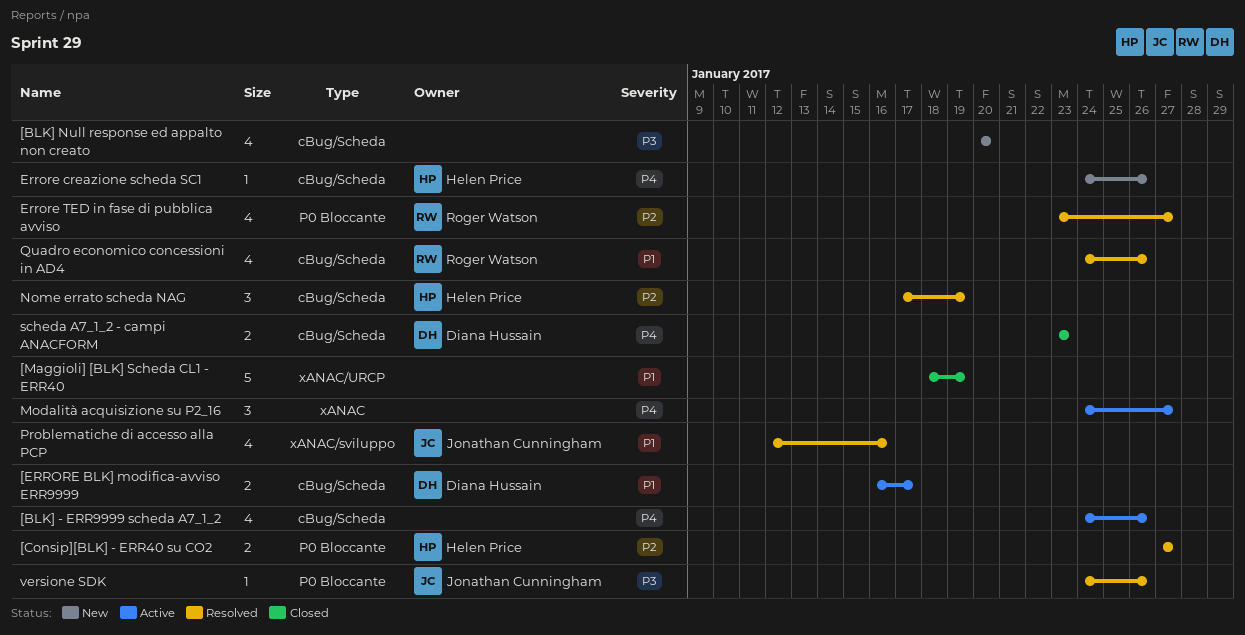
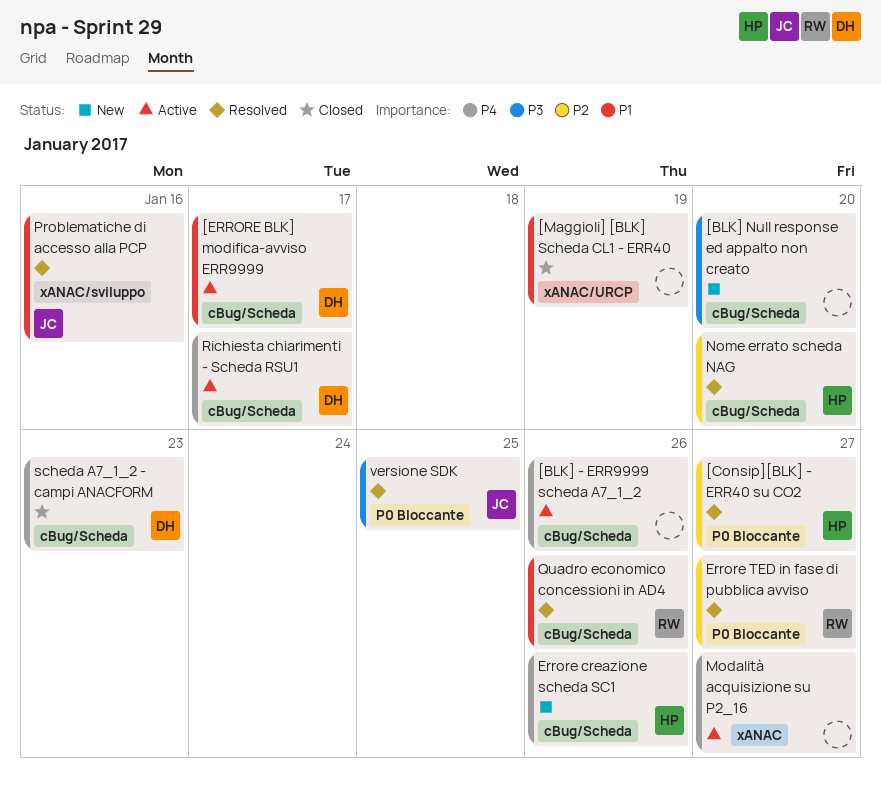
Nome errato scheda NAG, due: Jan 19 -> Jan 20
Richiesta chiarimenti - Scheda RSU1: none -> present
versione SDK, due: Jan 26 -> Jan 25

